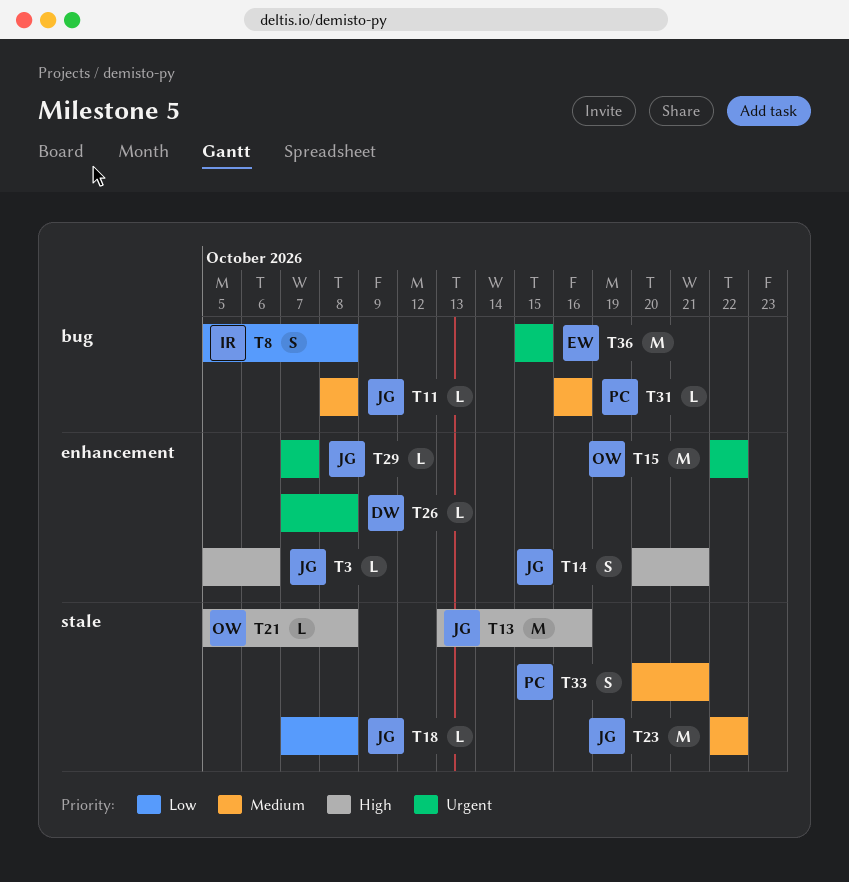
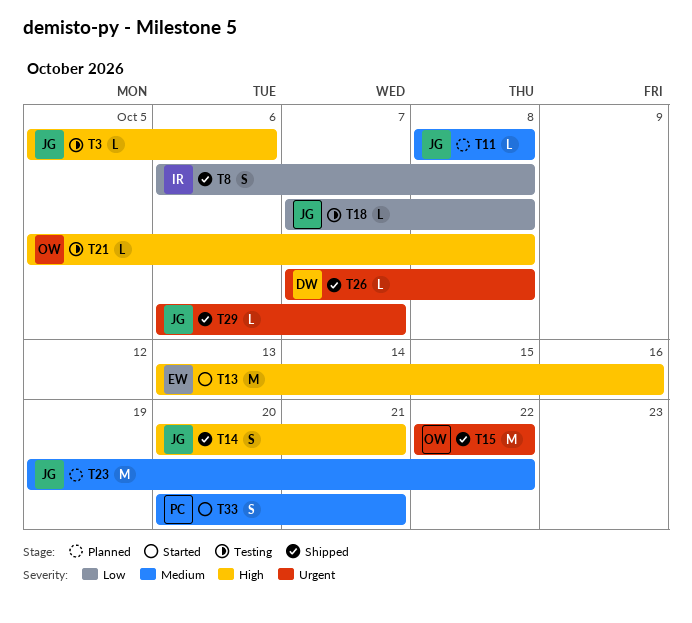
T8, start: Oct 5 -> Oct 6
T13, owner: JG -> EW
T23, start: Oct 22 -> Oct 19
T29, start: Oct 7 -> Oct 6
T31: present -> none
T36: present -> none

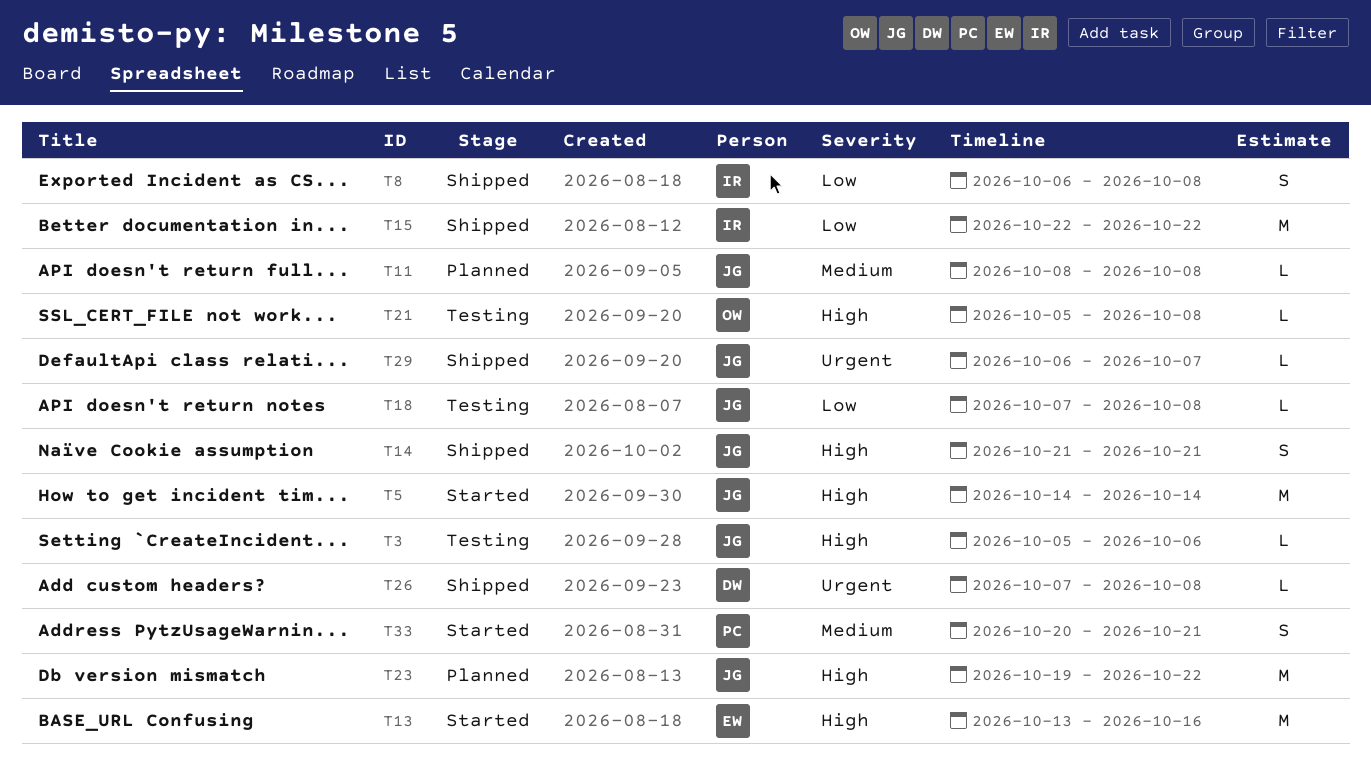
T5: none -> present
T14, start: Oct 20 -> Oct 21
T15, owner: OW -> IR
T15, priority: Urgent -> Low
T23, priority: Medium -> High

